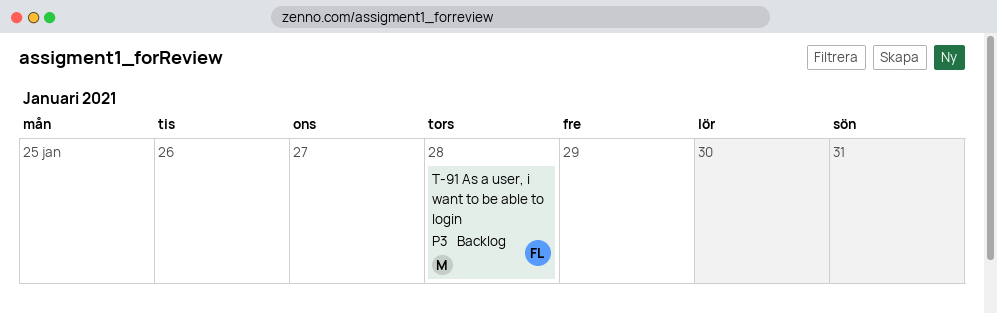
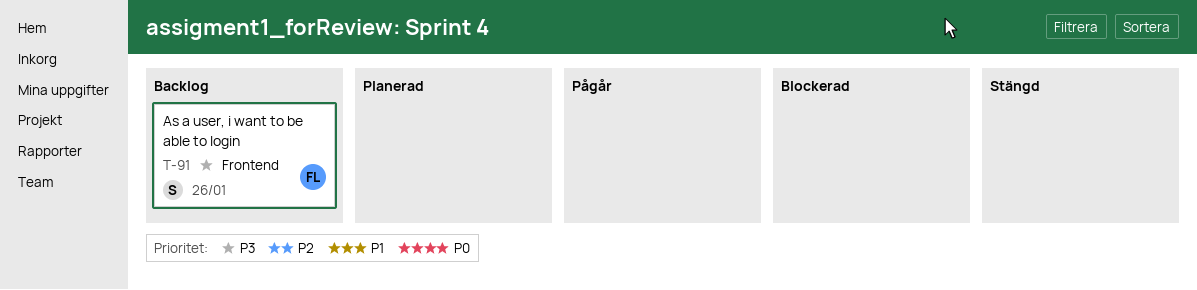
T-91, estimate: M -> S
T-91, due: Jan 28 -> Jan 26

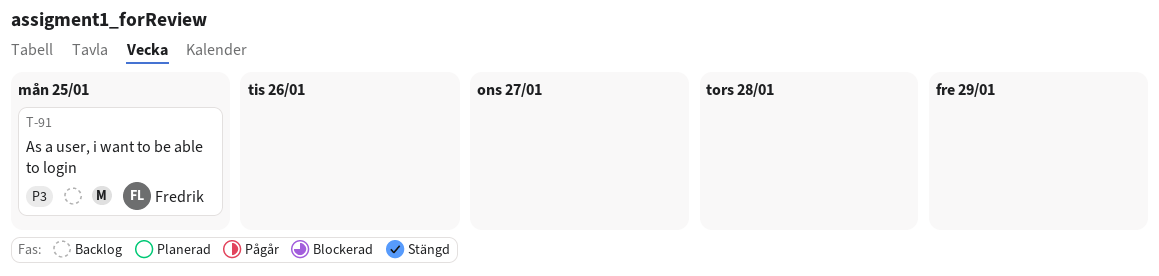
T-91, estimate: S -> M
T-91, due: Jan 26 -> Jan 25

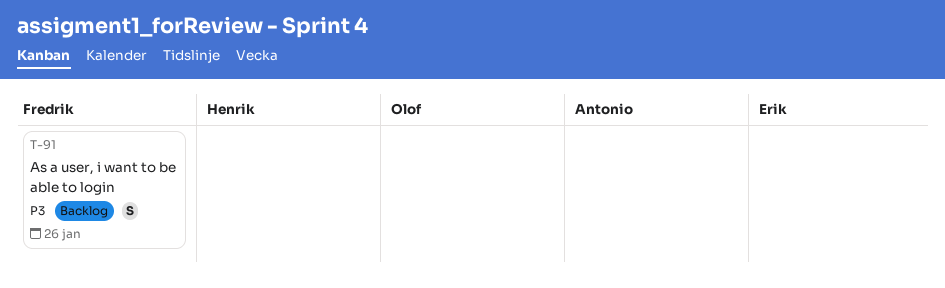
T-91, estimate: M -> S
T-91, due: Jan 25 -> Jan 26

